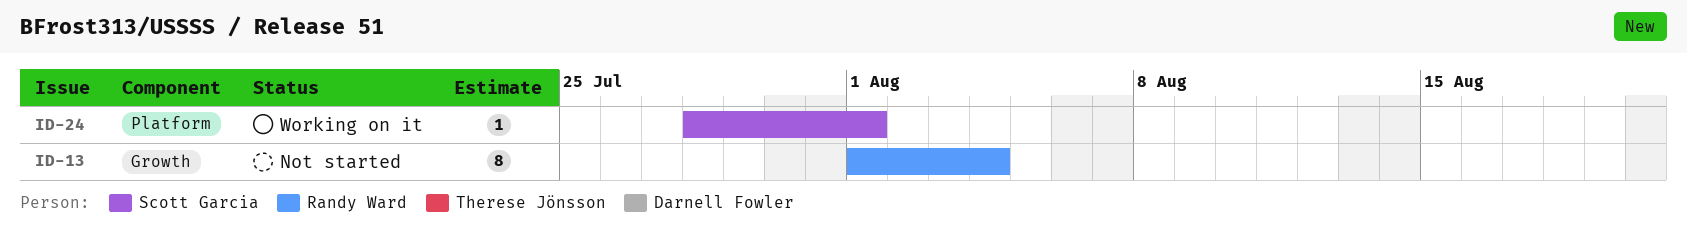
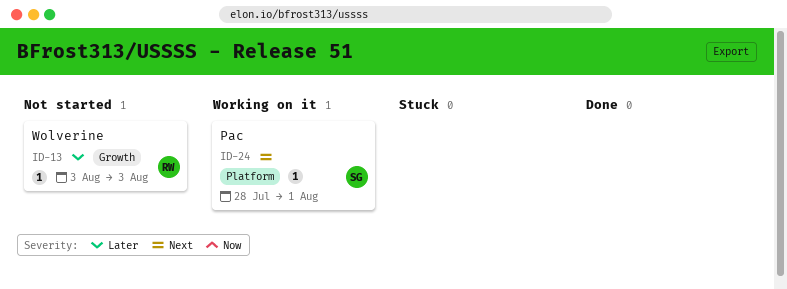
ID-13, estimate: 8 -> 1
ID-13, start: Aug 1 -> Aug 3
ID-13, due: Aug 4 -> Aug 3

